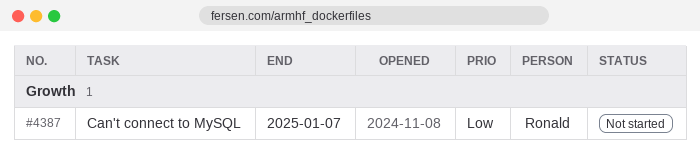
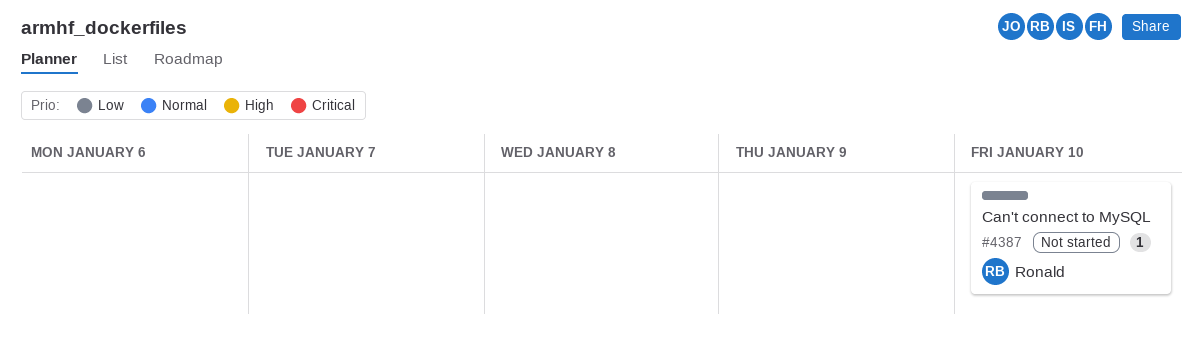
#4387, due: Jan 7 -> Jan 10

